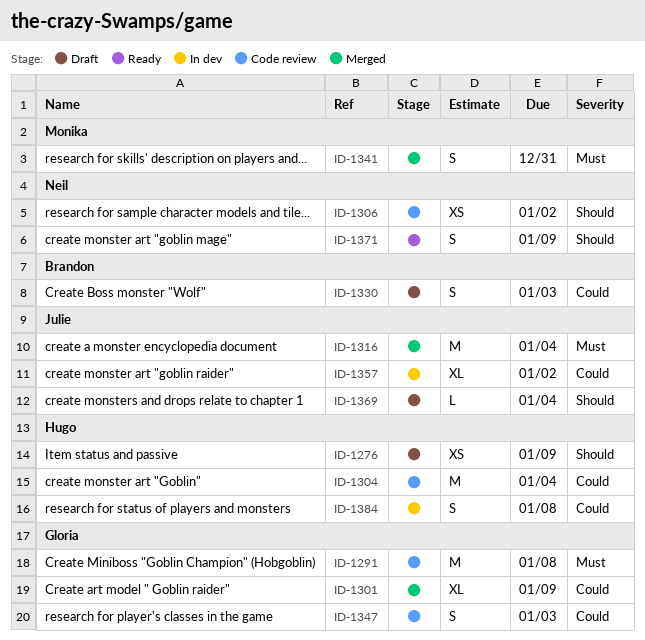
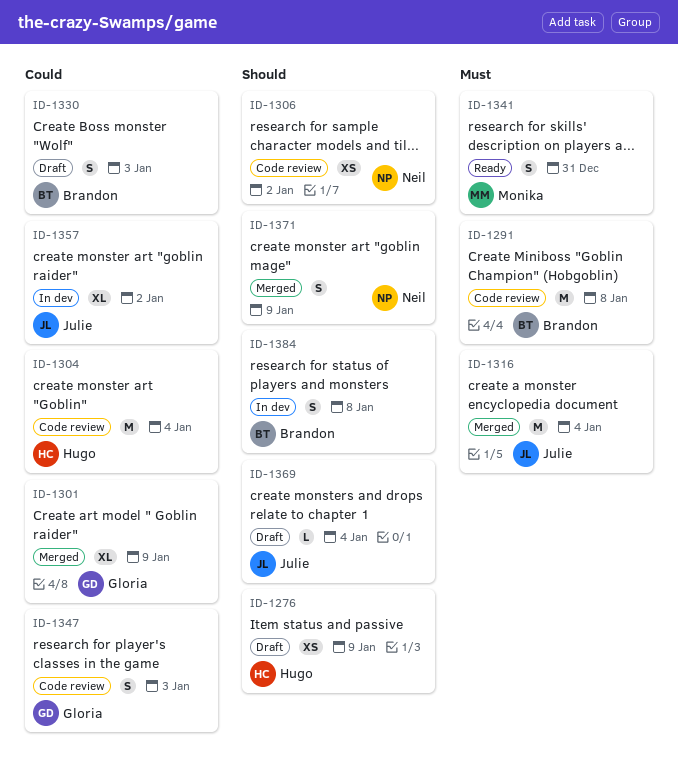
ID-1291, owner: Gloria -> Brandon
ID-1341, status: Merged -> Ready
ID-1371, status: Ready -> Merged
ID-1384, owner: Hugo -> Brandon
ID-1384, priority: Could -> Should

